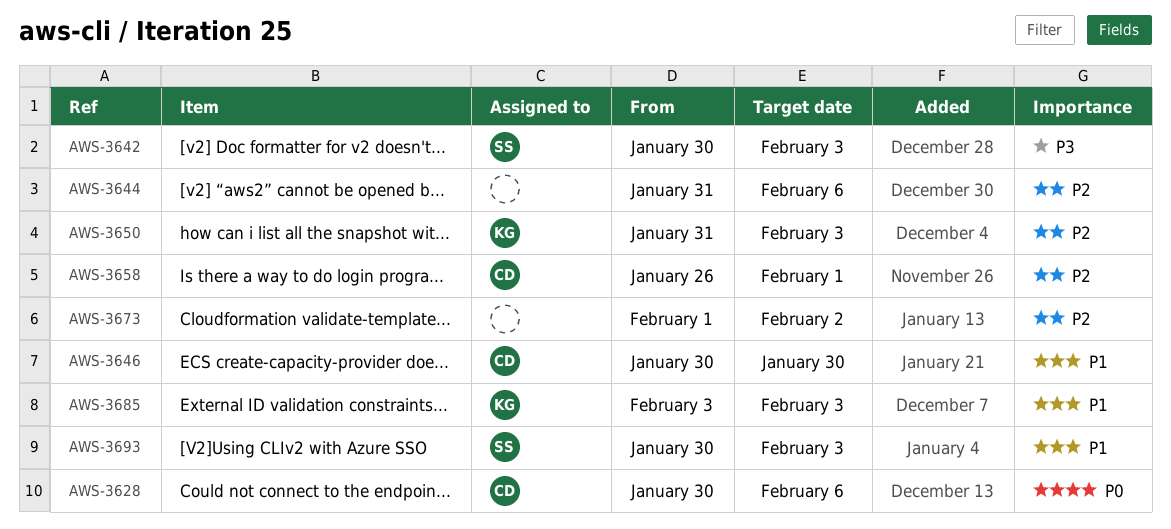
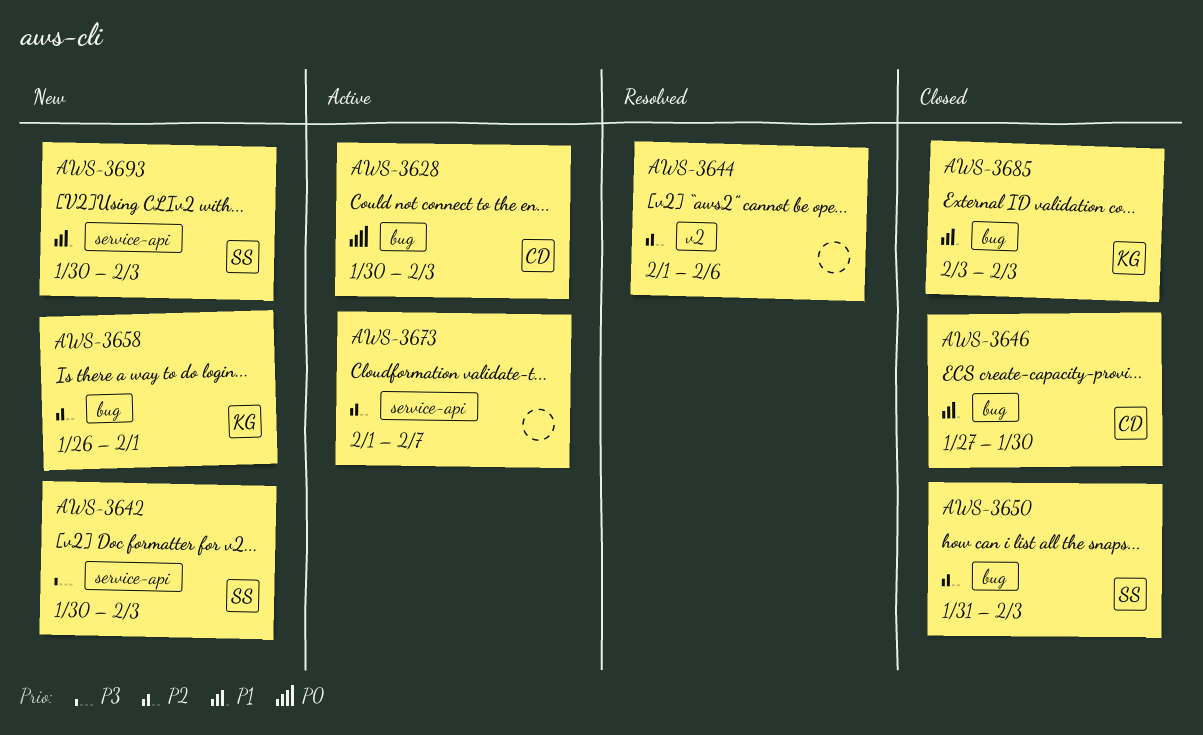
AWS-3628, due: Feb 6 -> Feb 3
AWS-3644, start: Jan 31 -> Feb 1
AWS-3646, start: Jan 30 -> Jan 27
AWS-3650, owner: KG -> SS
AWS-3658, owner: CD -> KG
AWS-3673, due: Feb 2 -> Feb 7

